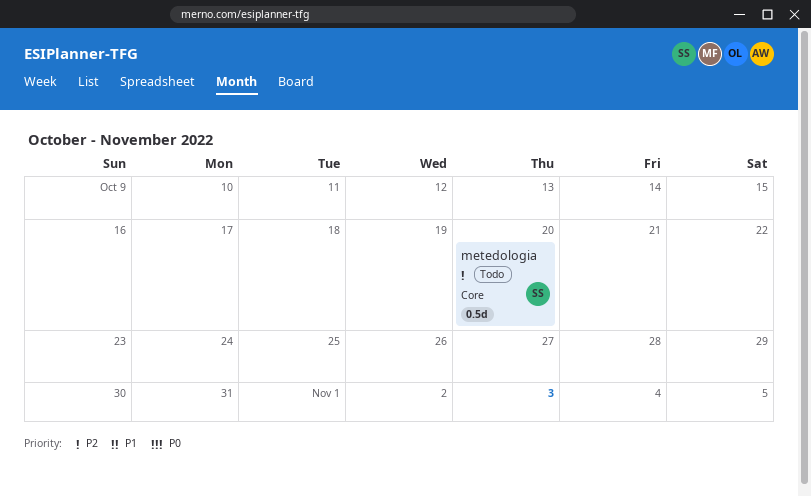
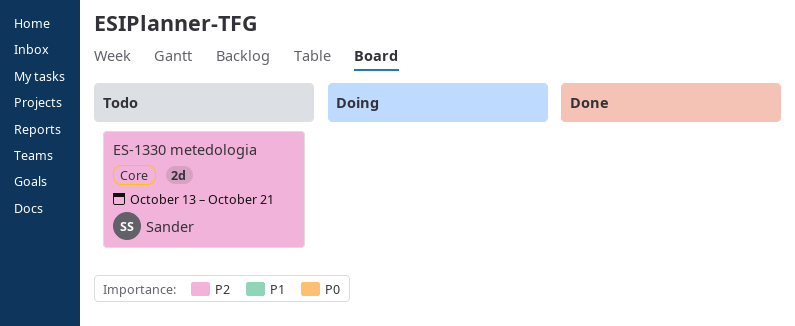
metedologia, estimate: 0.5d -> 2d
metedologia, due: Oct 20 -> Oct 21

